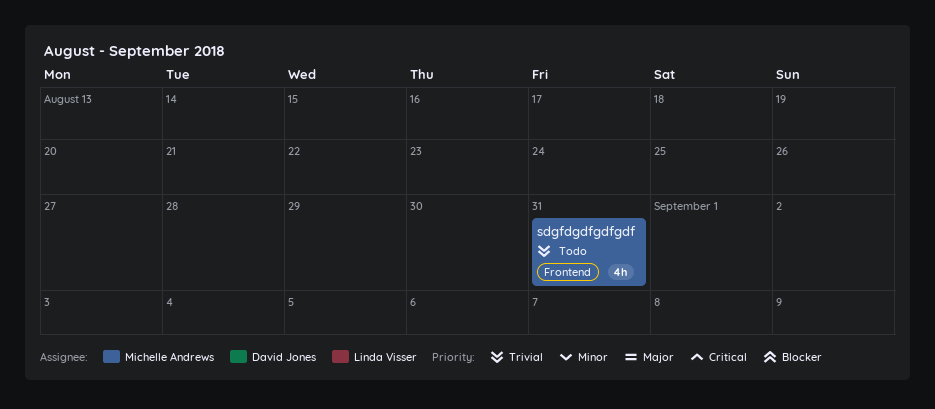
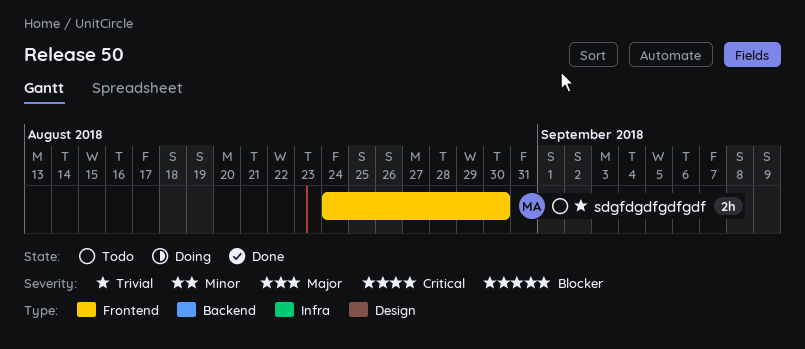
sdgfdgdfgdfgdf, estimate: 4h -> 2h
sdgfdgdfgdfgdf, due: Aug 31 -> Aug 30

